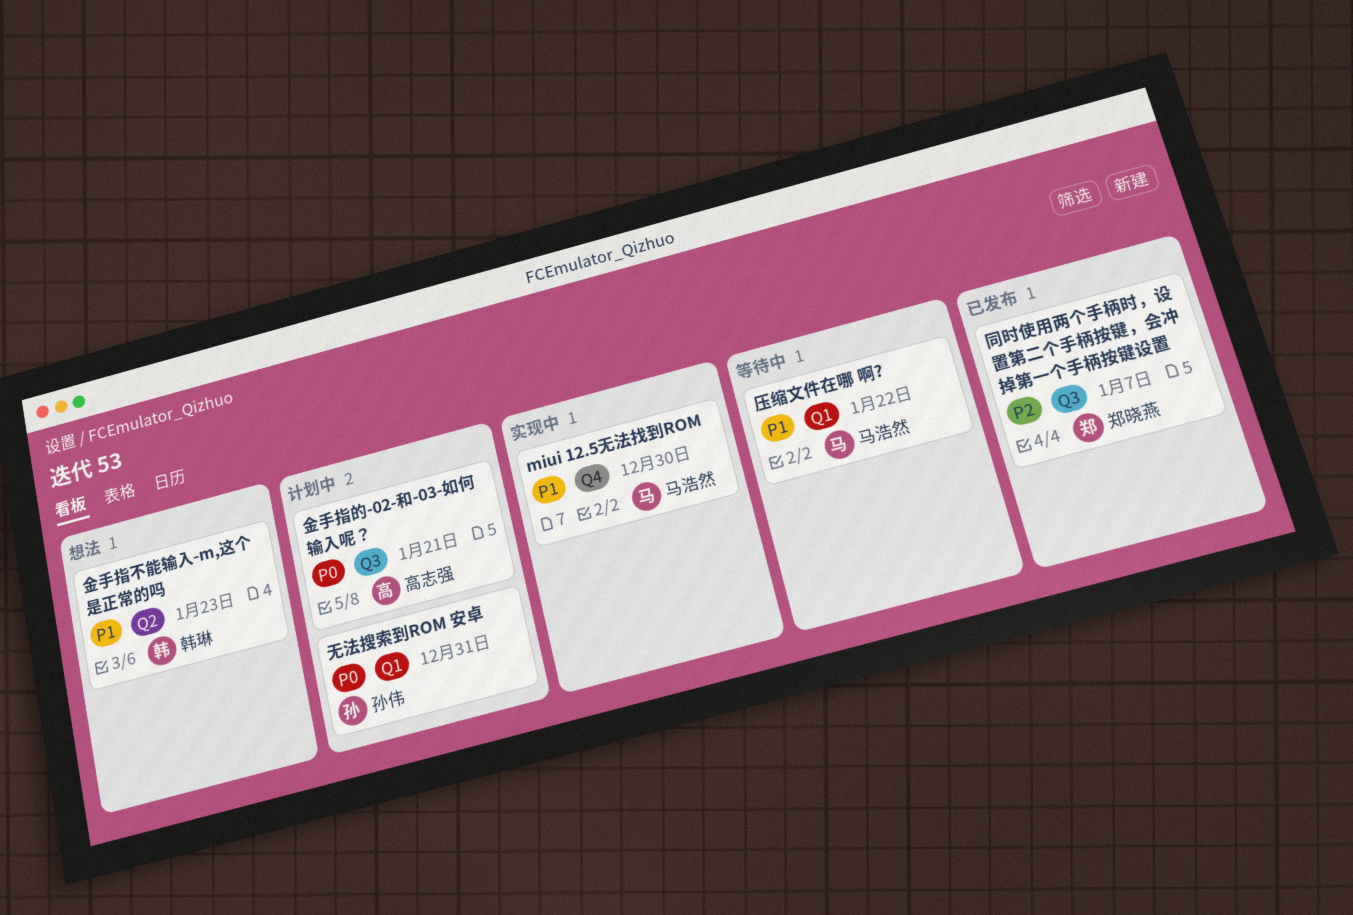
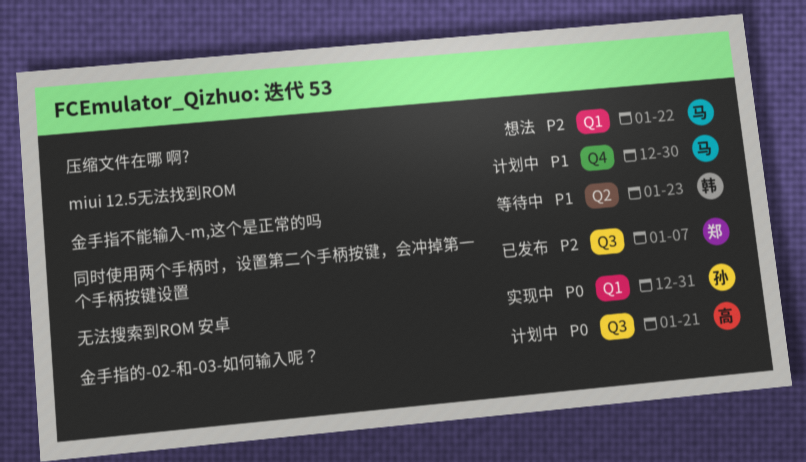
miui 12.5无法找到ROM, status: 实现中 -> 计划中
压缩文件在哪 啊?, status: 等待中 -> 想法
压缩文件在哪 啊?, priority: P1 -> P2
无法搜索到ROM 安卓, status: 计划中 -> 实现中
金手指不能输入-m,这个是正常的吗, status: 想法 -> 等待中

